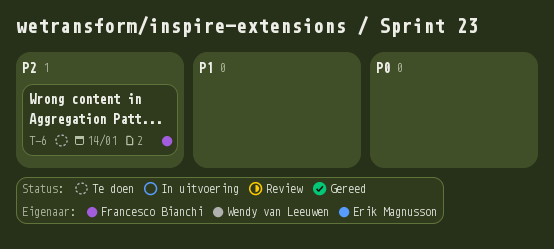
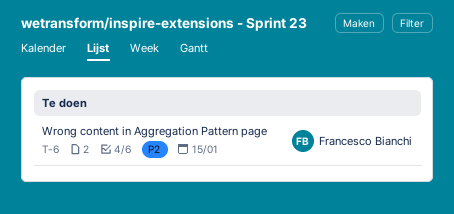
T-6, due: Jan 14 -> Jan 15

